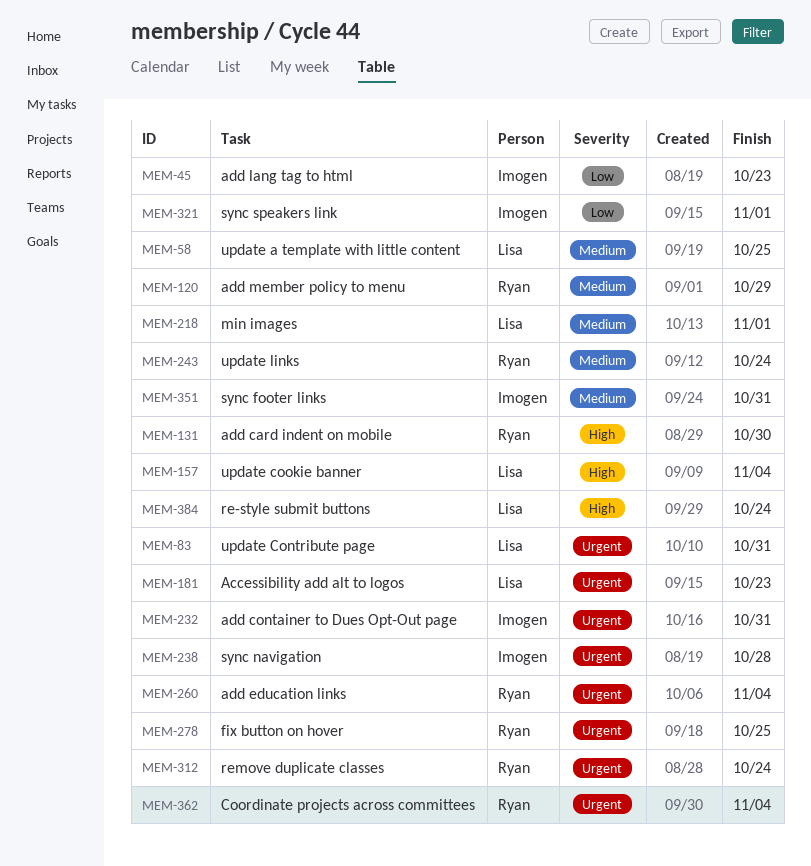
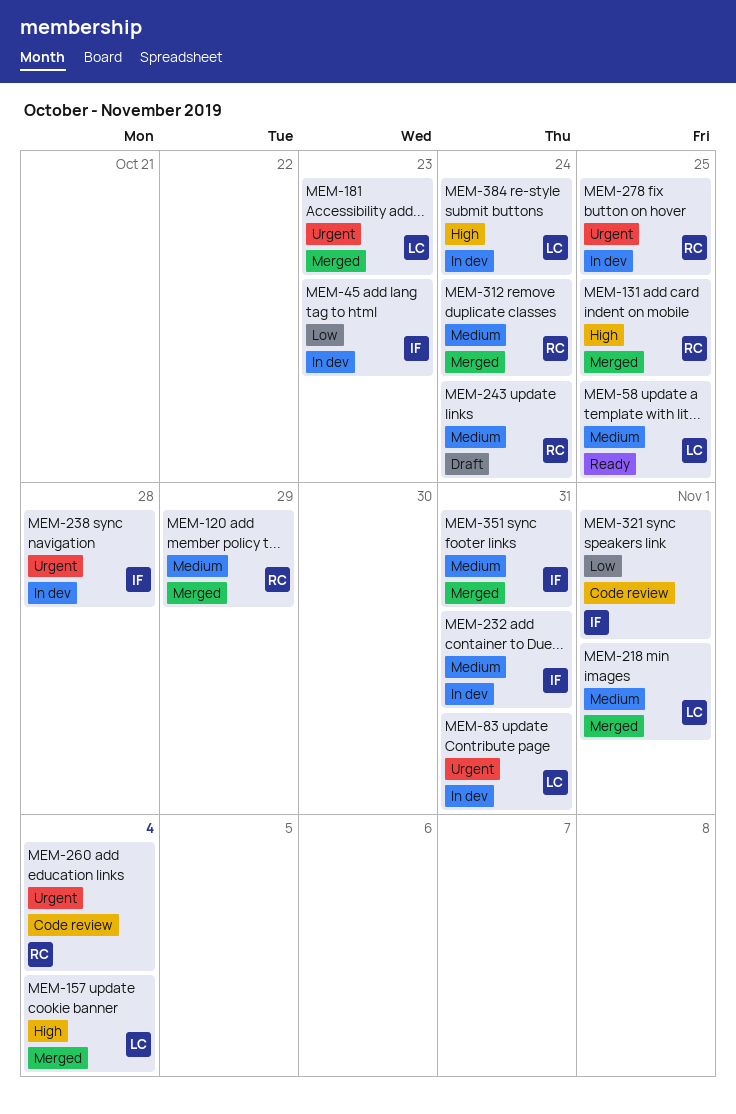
MEM-131, due: Oct 30 -> Oct 25
MEM-232, priority: Urgent -> Medium
MEM-312, priority: Urgent -> Medium
MEM-362: present -> none

